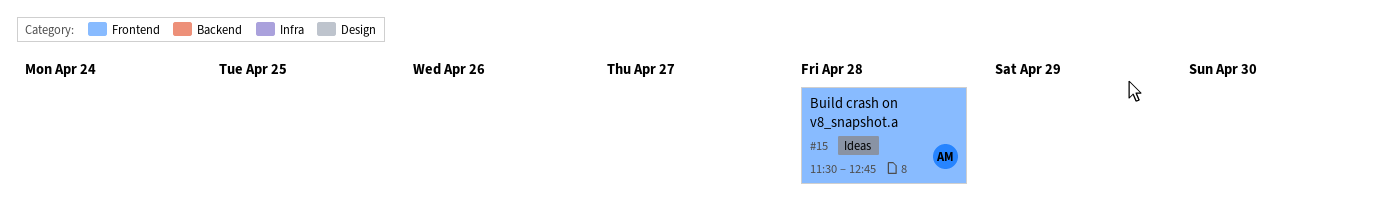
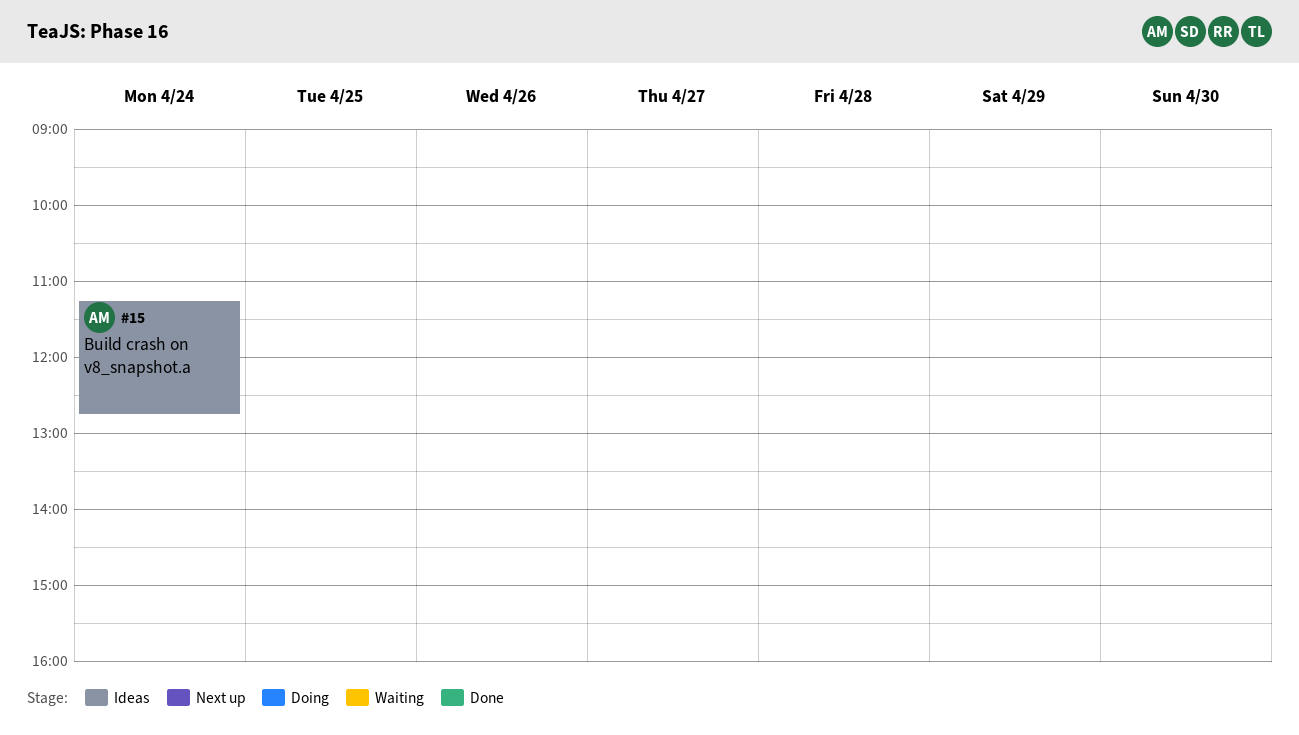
#15, day: Apr 28 -> Apr 24
#15, begins: 11:30 -> 11:15

